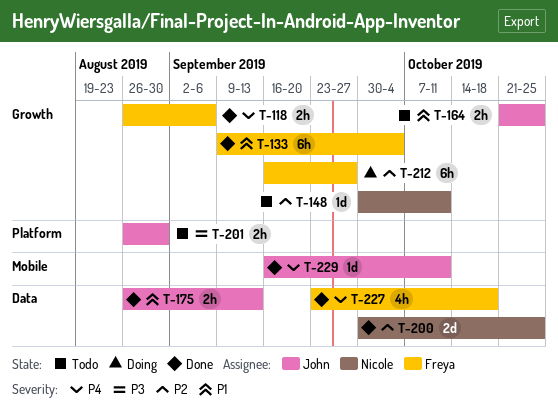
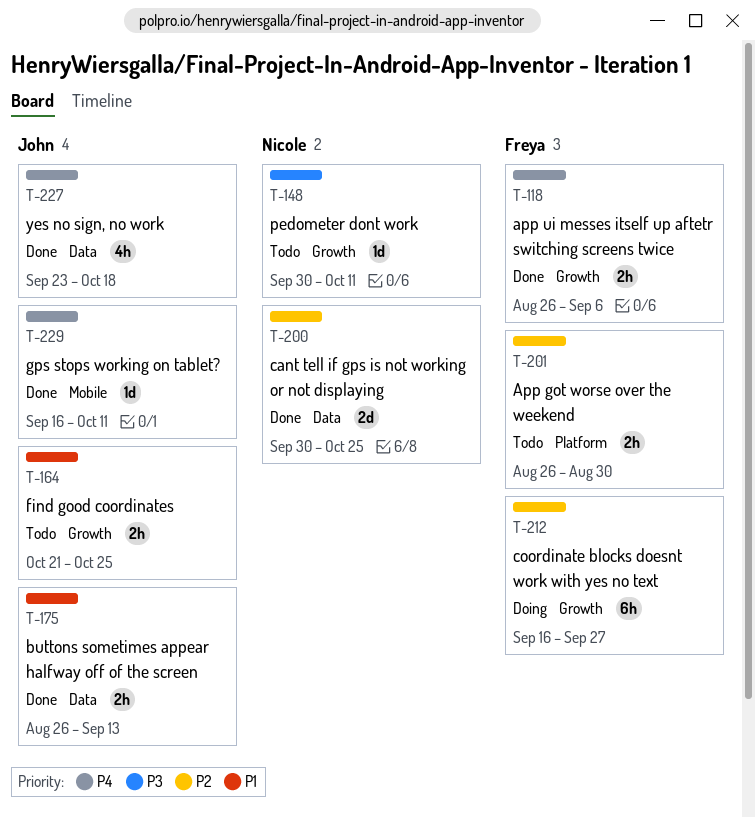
T-133: present -> none
T-148, priority: P2 -> P3
T-201, owner: John -> Freya
T-201, priority: P3 -> P2
T-227, owner: Freya -> John

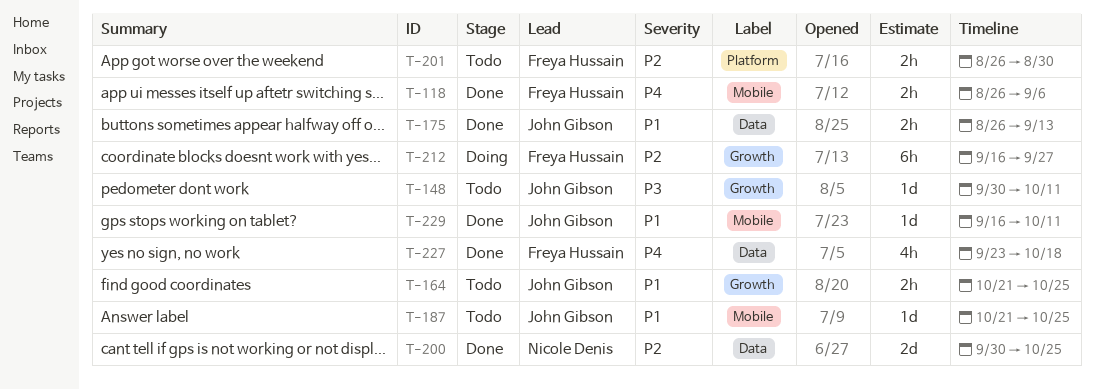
T-118, label: Growth -> Mobile
T-148, owner: Nicole Denis -> John Gibson
T-187: none -> present
T-227, owner: John Gibson -> Freya Hussain
T-229, priority: P4 -> P1

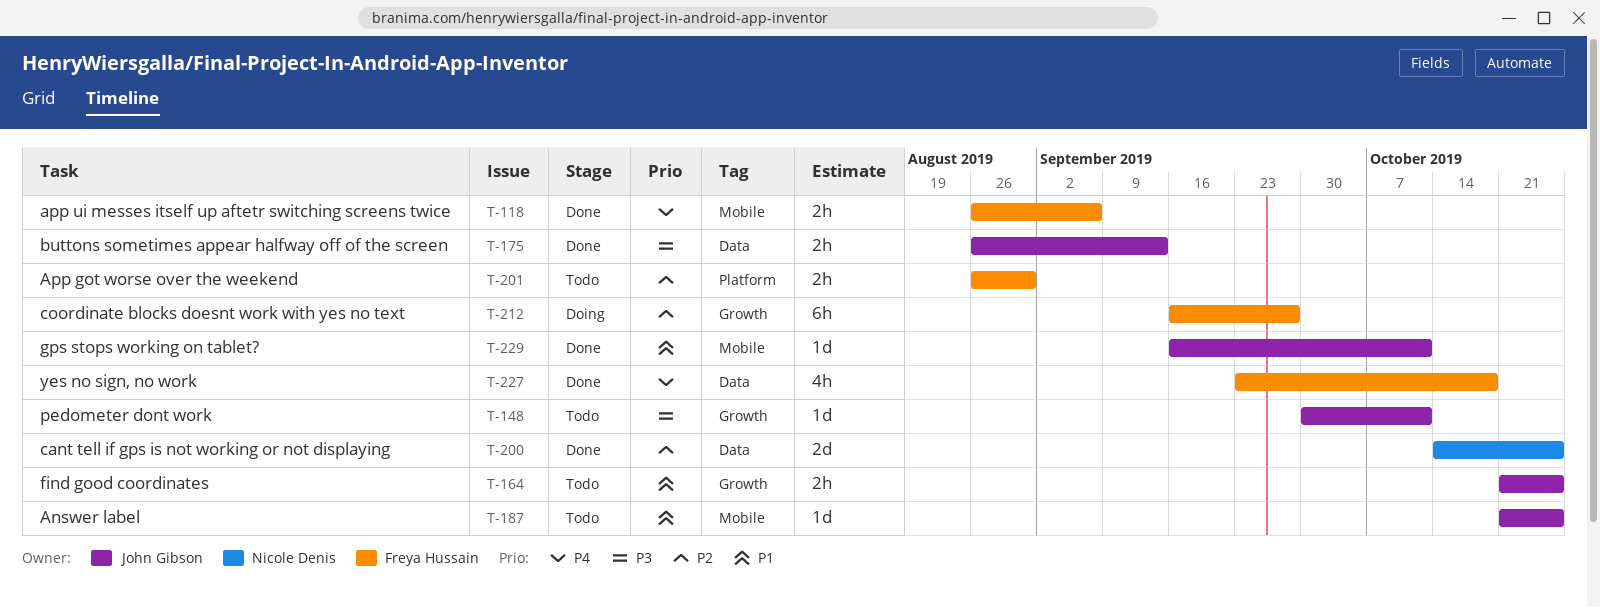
T-175, priority: P1 -> P3
T-200, start: Sep 30 -> Oct 14

